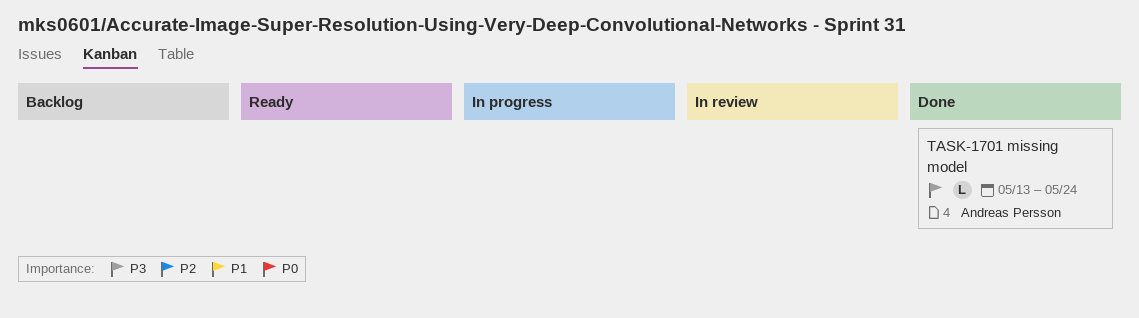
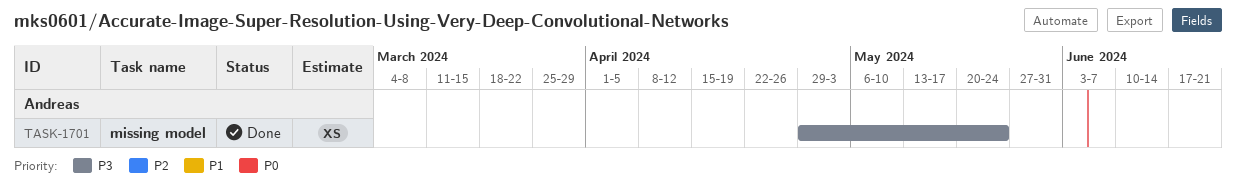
TASK-1701, estimate: L -> XS
TASK-1701, start: May 13 -> Apr 29

